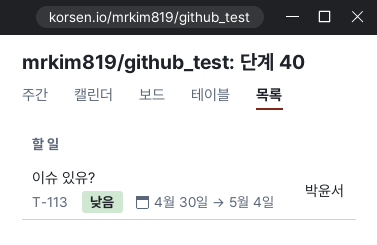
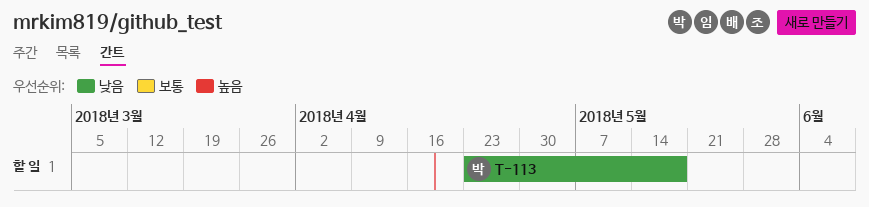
T-113, start: Apr 30 -> Apr 23
T-113, due: May 4 -> May 18

